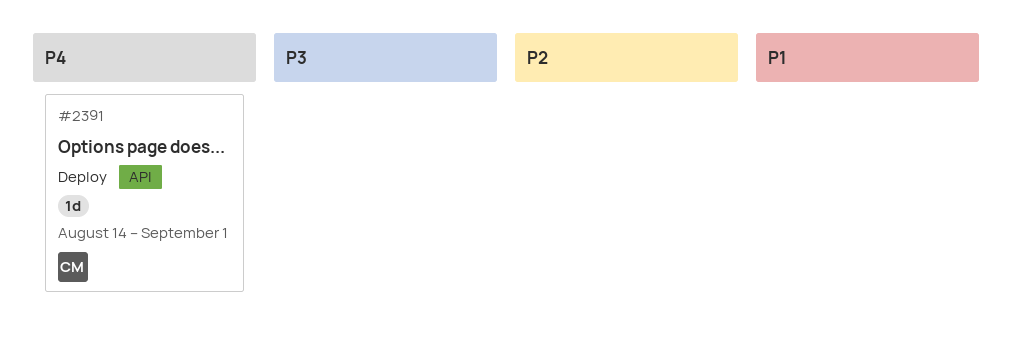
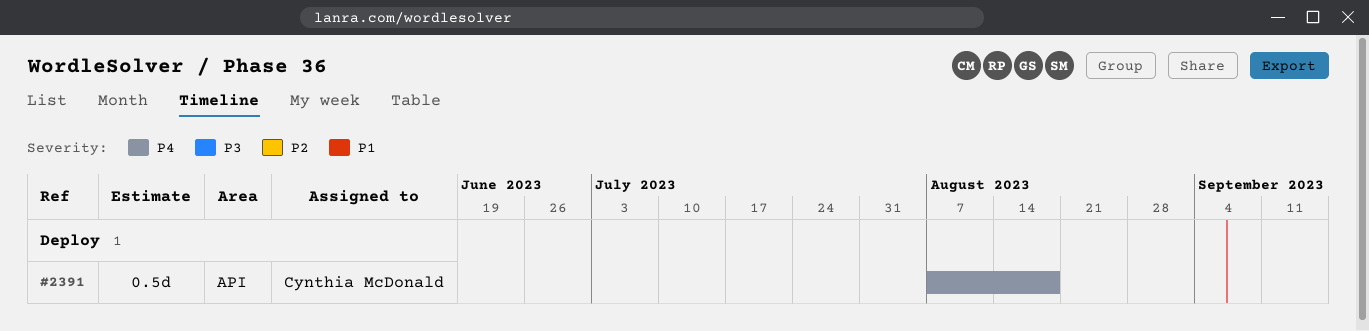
#2391, estimate: 1d -> 0.5d
#2391, start: Aug 14 -> Aug 7
#2391, due: Sep 1 -> Aug 18

